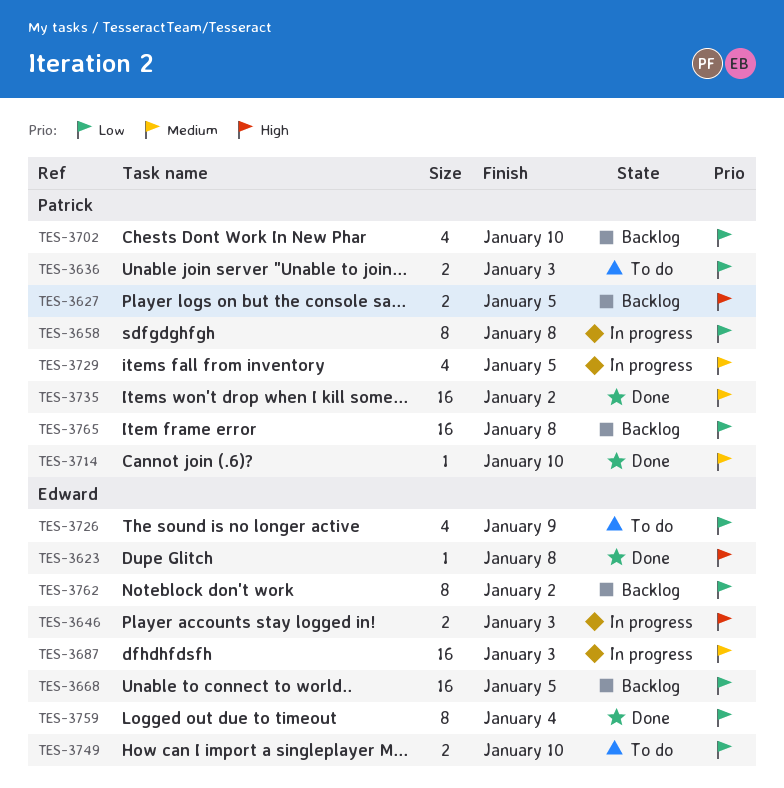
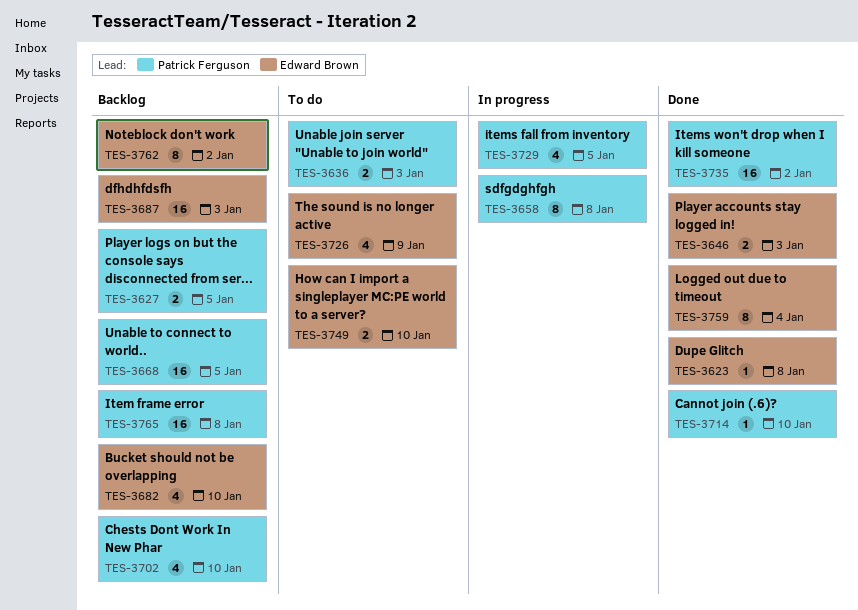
TES-3646, status: In progress -> Done
TES-3668, owner: Edward Brown -> Patrick Ferguson
TES-3682: none -> present
TES-3687, status: In progress -> Backlog

